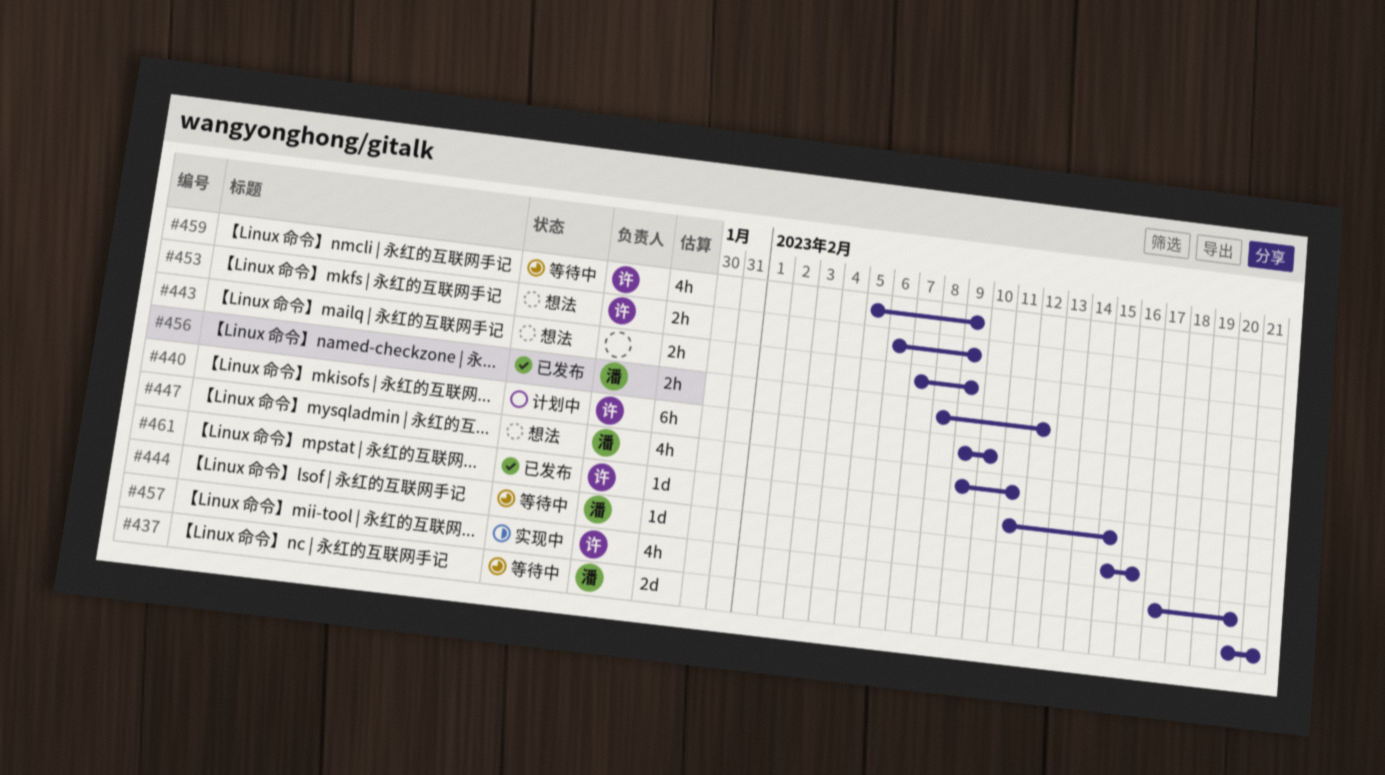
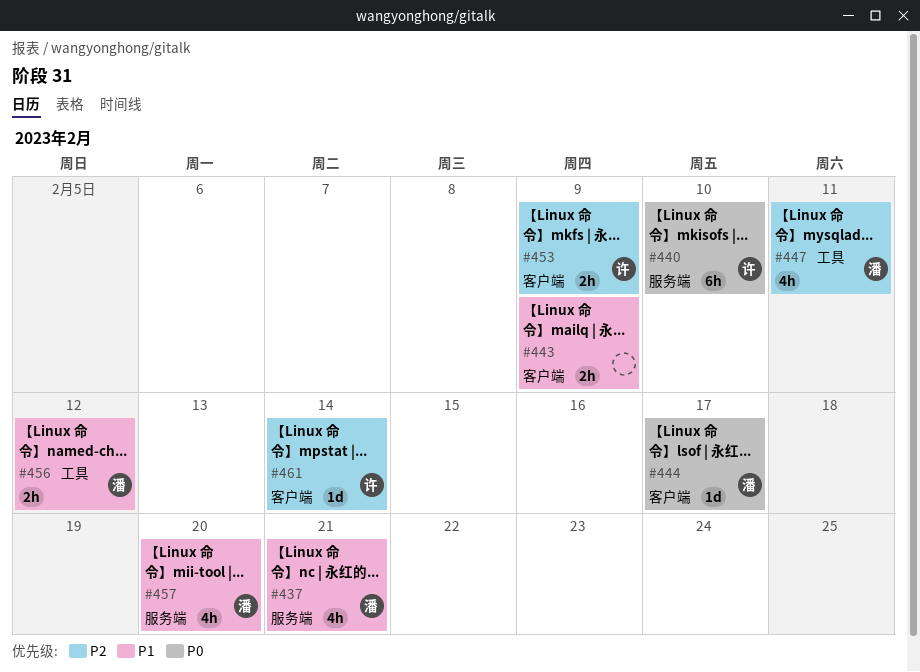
#437, estimate: 2d -> 4h
#444, due: Feb 16 -> Feb 17
#457, owner: 许 -> 潘
#459: present -> none
#461, due: Feb 15 -> Feb 14

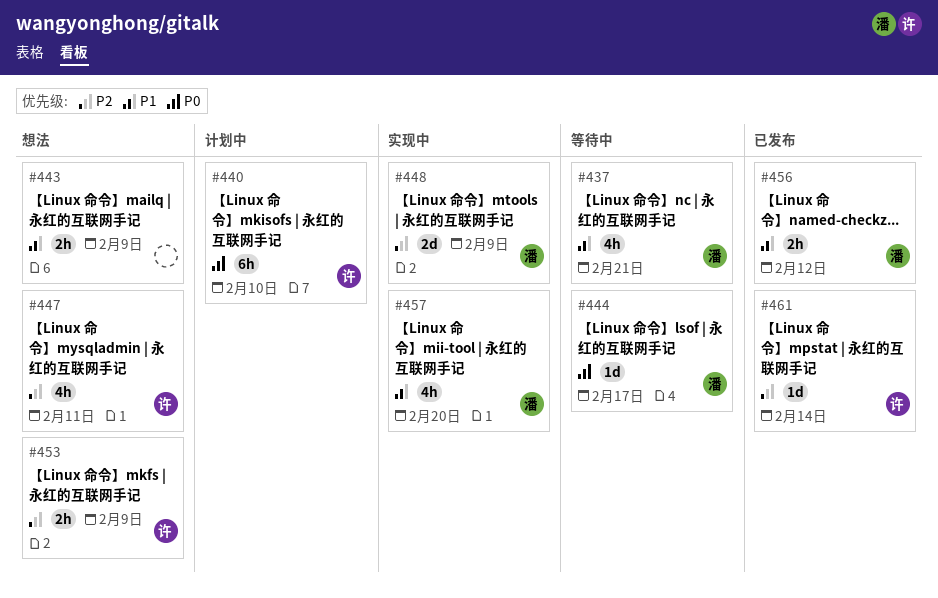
#447, owner: 潘 -> 许
#448: none -> present

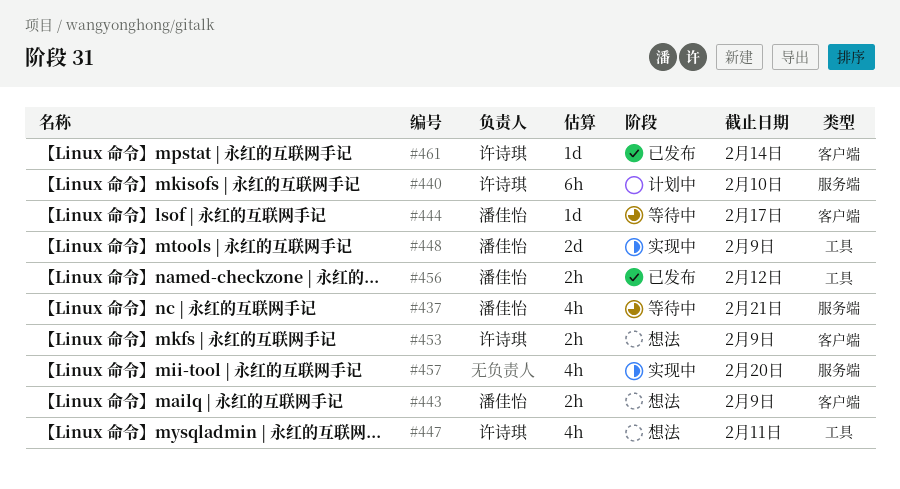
#443, owner: none -> 潘佳怡
#457, owner: 潘佳怡 -> none

